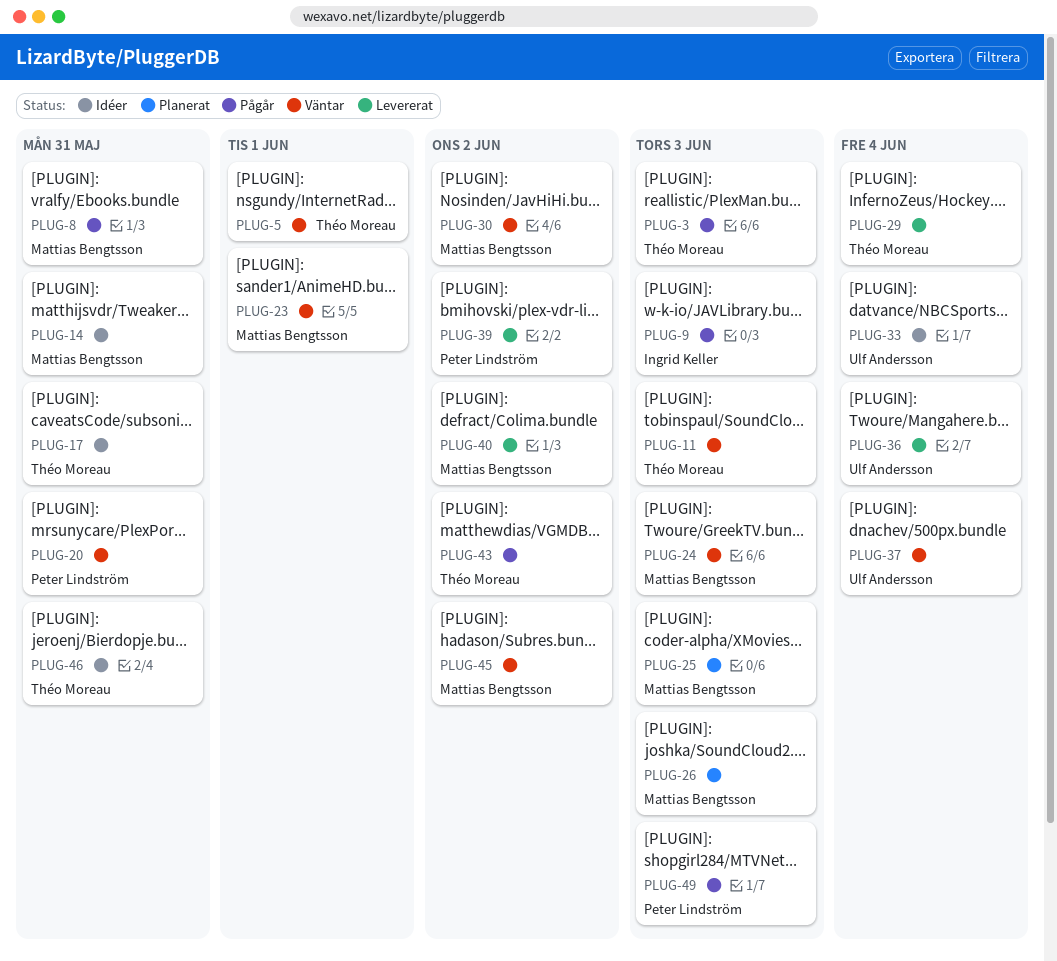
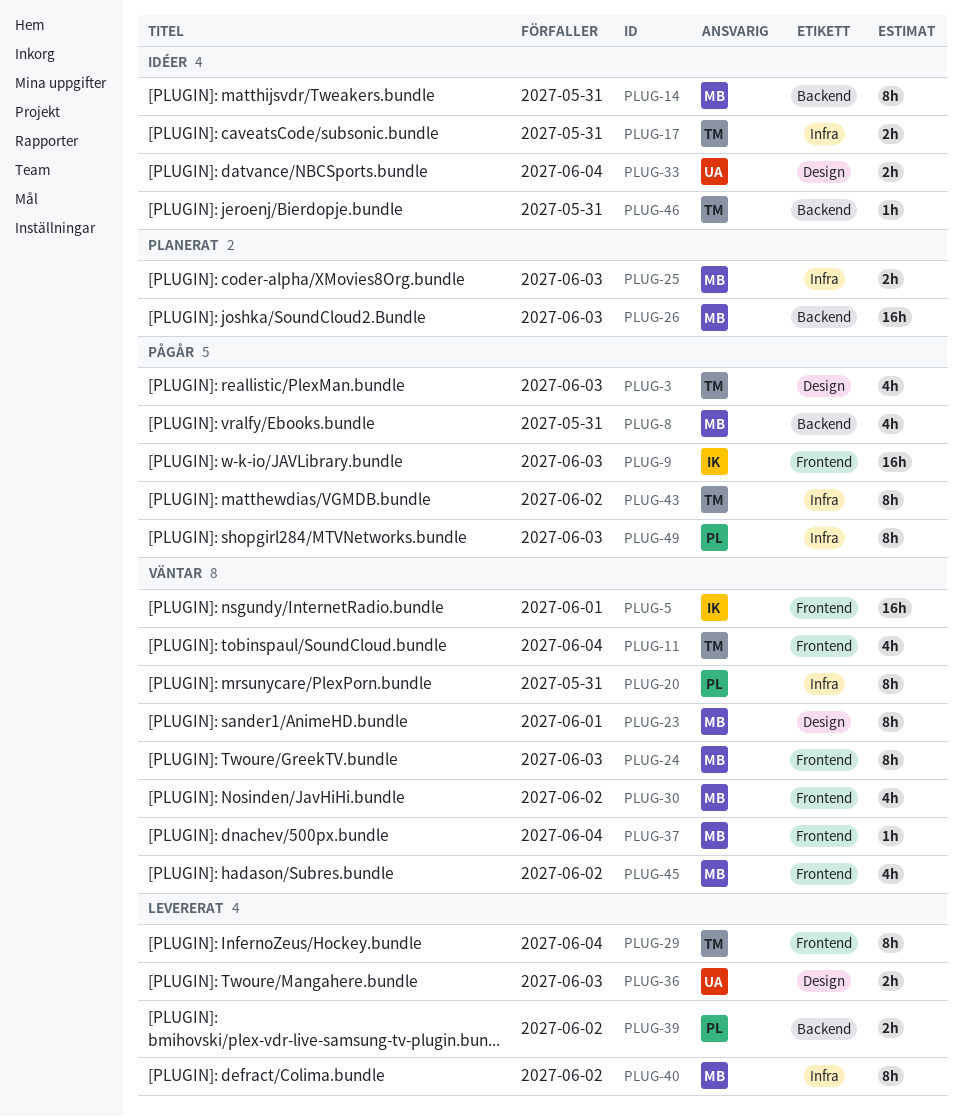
PLUG-5, owner: Théo Moreau -> Ingrid Keller
PLUG-11, due: Jun 3 -> Jun 4
PLUG-36, due: Jun 4 -> Jun 3
PLUG-37, owner: Ulf Andersson -> Mattias Bengtsson

